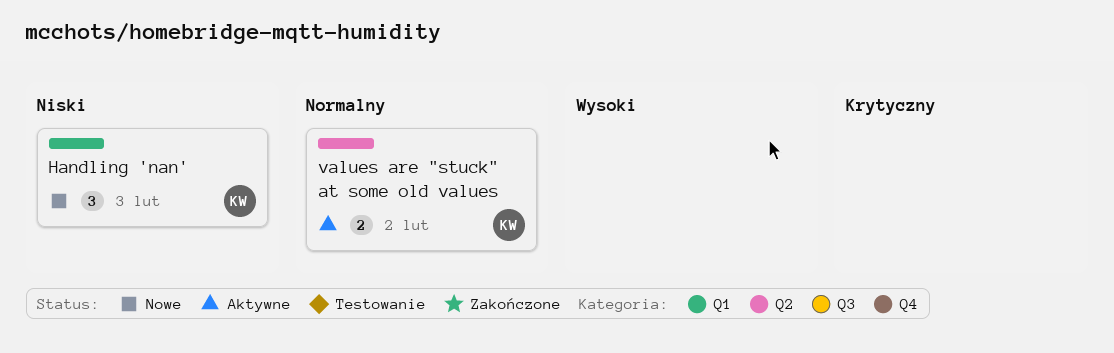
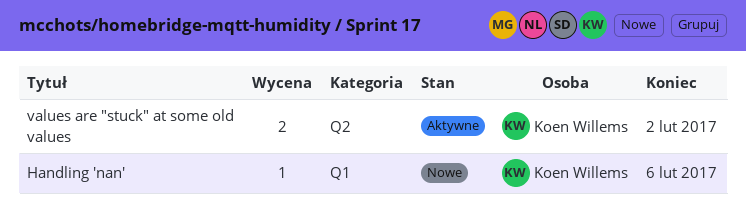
Handling 'nan', estimate: 3 -> 1
Handling 'nan', due: Feb 3 -> Feb 6

